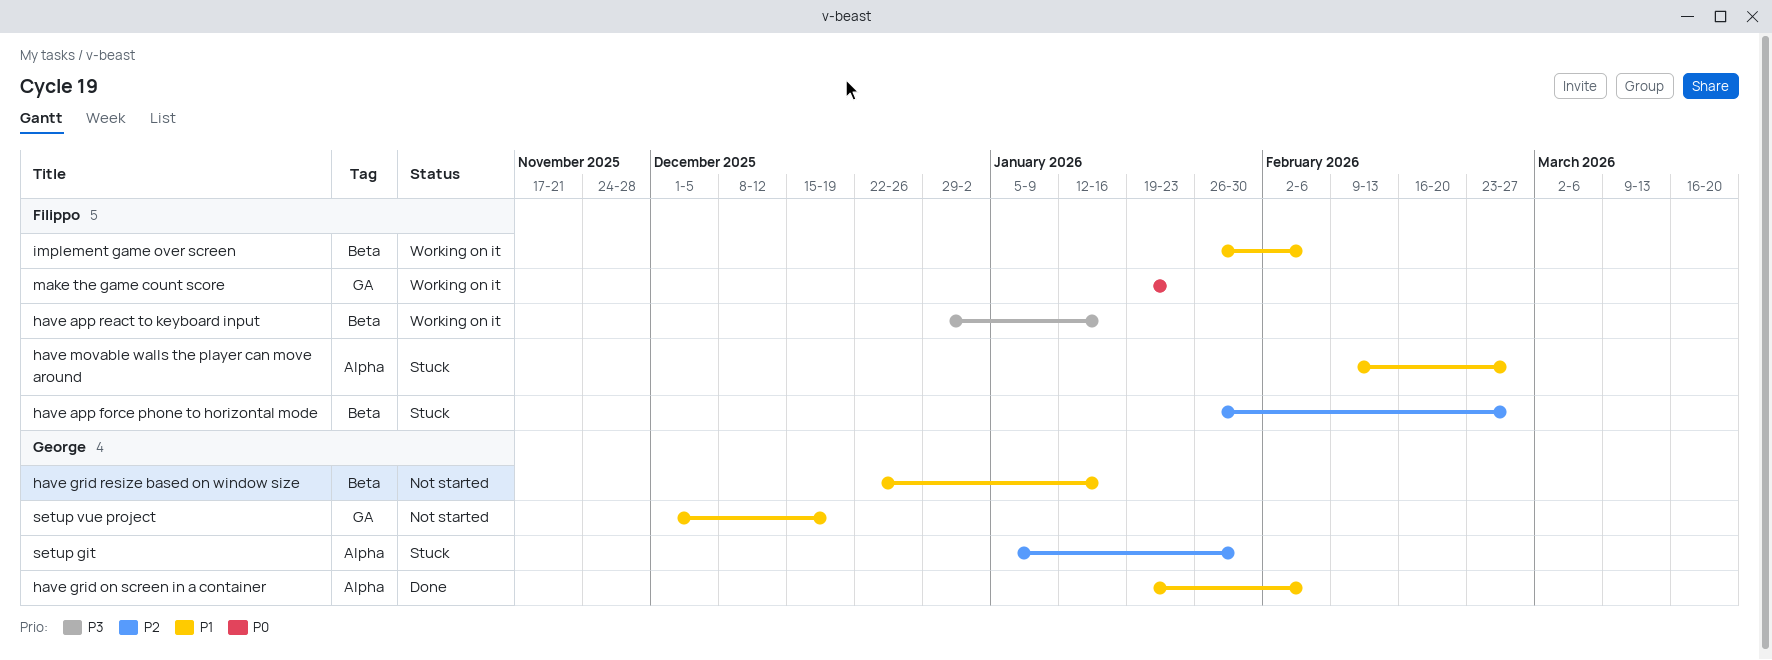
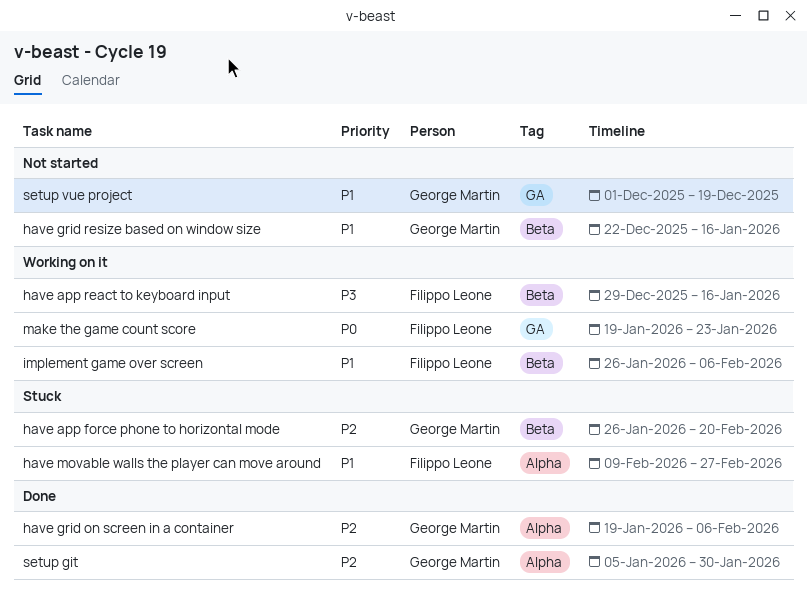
have app force phone to horizontal mode, owner: Filippo Leone -> George Martin
have app force phone to horizontal mode, due: Feb 27 -> Feb 20
have grid on screen in a container, priority: P1 -> P2
setup git, status: Stuck -> Done

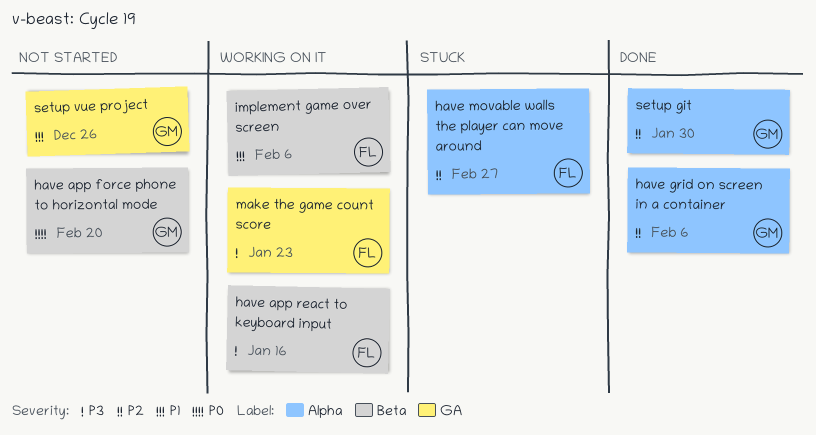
have app force phone to horizontal mode, status: Stuck -> Not started
have app force phone to horizontal mode, priority: P2 -> P0
have grid resize based on window size: present -> none
have movable walls the player can move around, priority: P1 -> P2
make the game count score, priority: P0 -> P3
setup vue project, due: Dec 19 -> Dec 26

